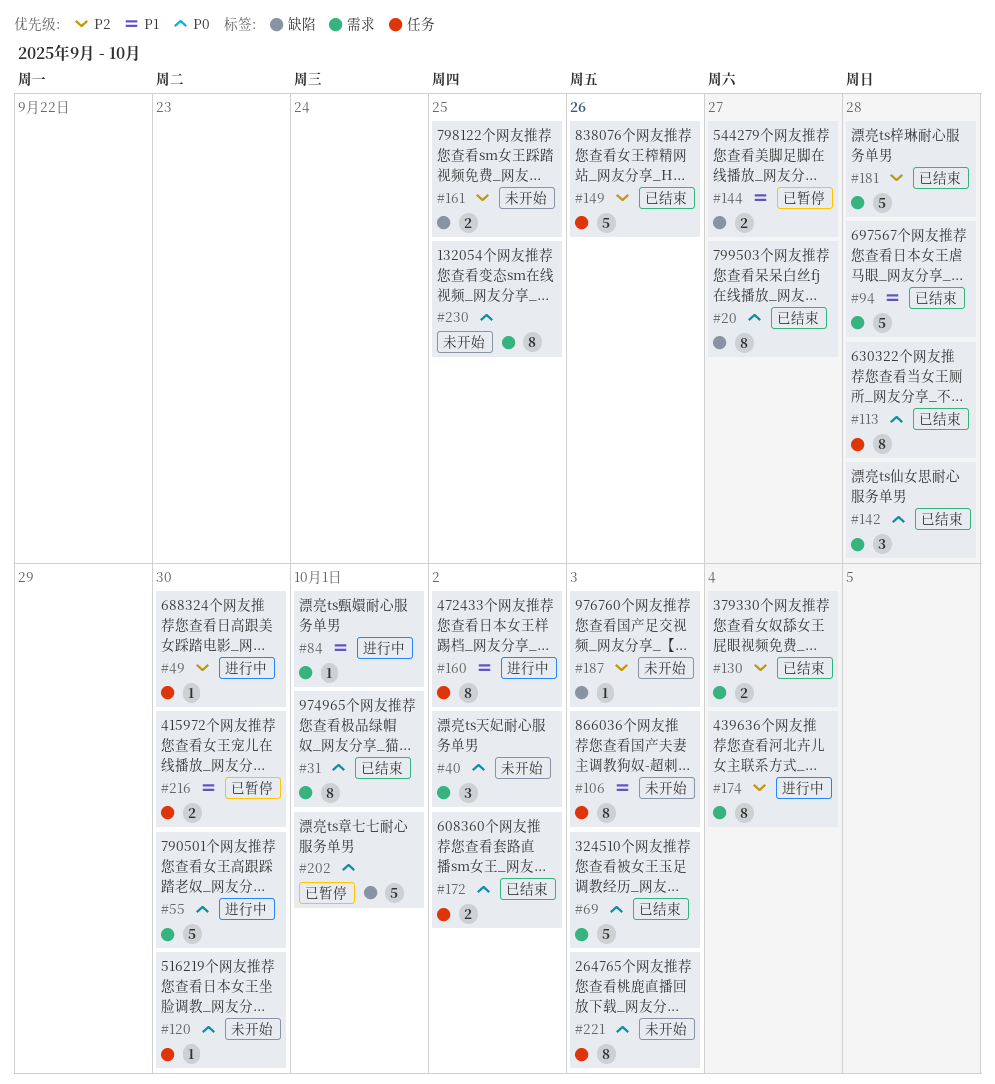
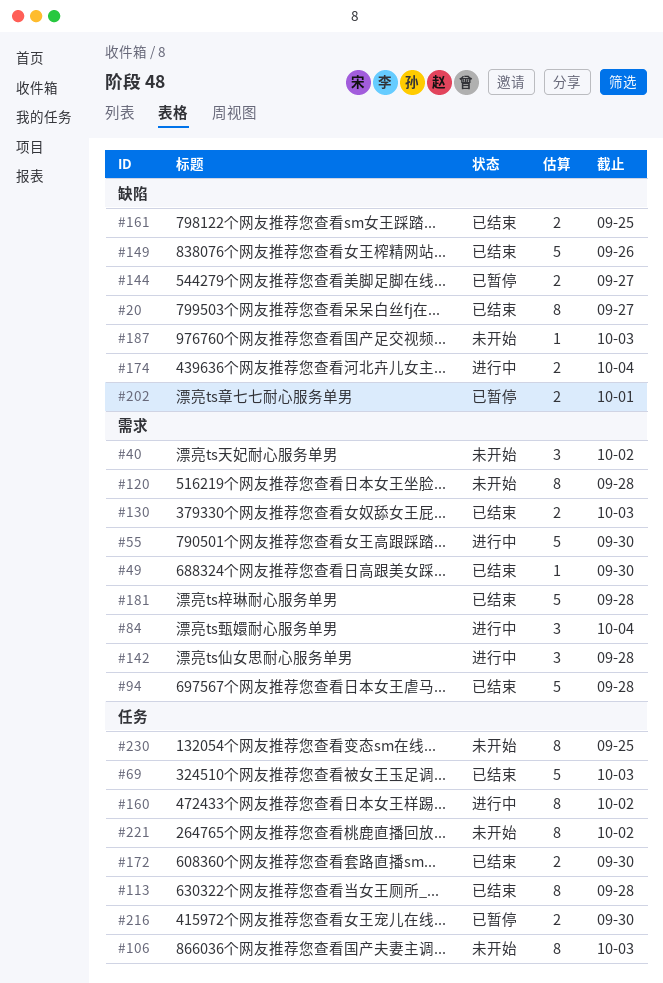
#31: present -> none
#49, status: 进行中 -> 已结束
#49, label: 任务 -> 需求
#69, label: 需求 -> 任务
#84, estimate: 1 -> 3
#84, due: Oct 1 -> Oct 4
#120, label: 任务 -> 需求
#120, estimate: 1 -> 8
#120, due: Sep 30 -> Sep 28
#130, due: Oct 4 -> Oct 3
#142, status: 已结束 -> 进行中
#149, label: 任务 -> 缺陷
#161, status: 未开始 -> 已结束
#172, due: Oct 2 -> Sep 30
#174, label: 需求 -> 缺陷
#174, estimate: 8 -> 2
#202, estimate: 5 -> 2
#221, due: Oct 3 -> Oct 2
#230, label: 需求 -> 任务

